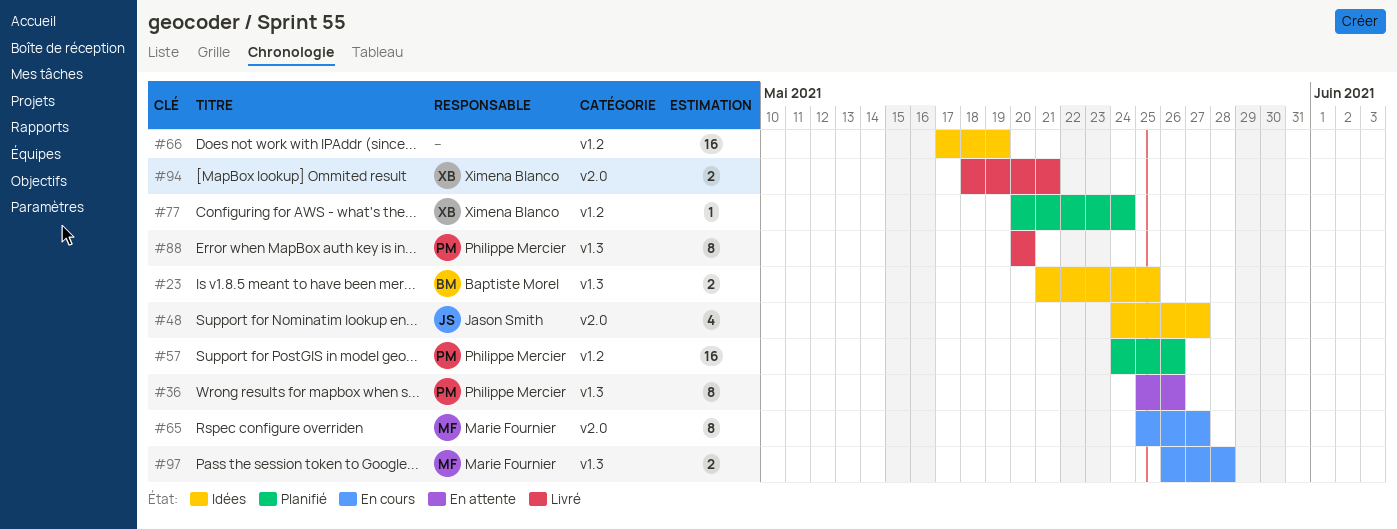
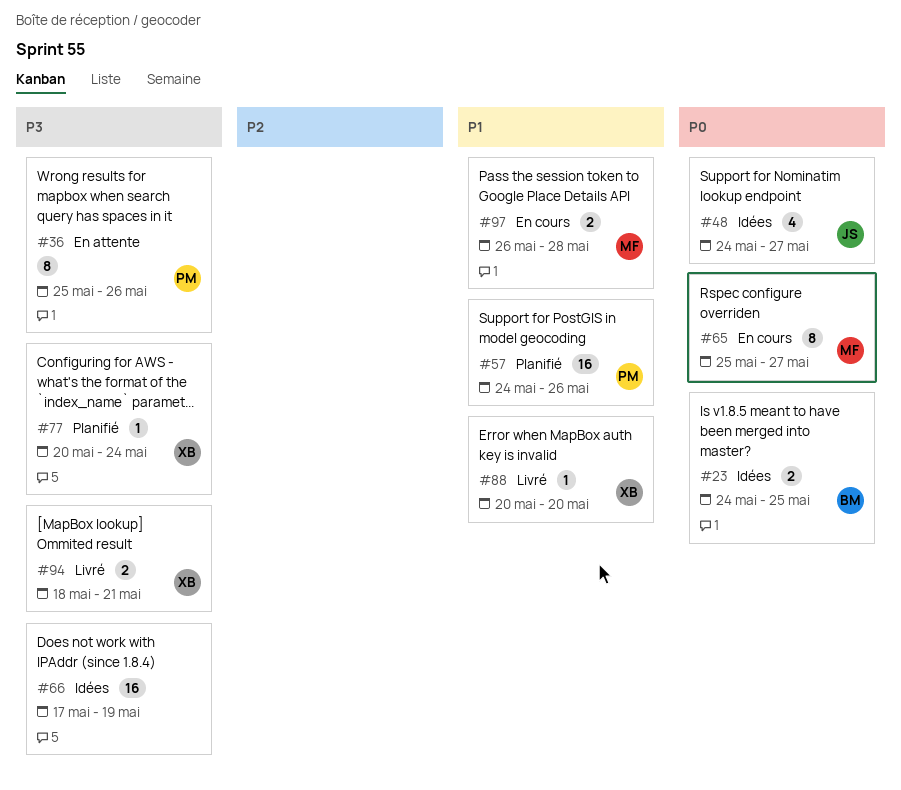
#23, start: May 21 -> May 24
#88, owner: Philippe Mercier -> Ximena Blanco
#88, estimate: 8 -> 1

